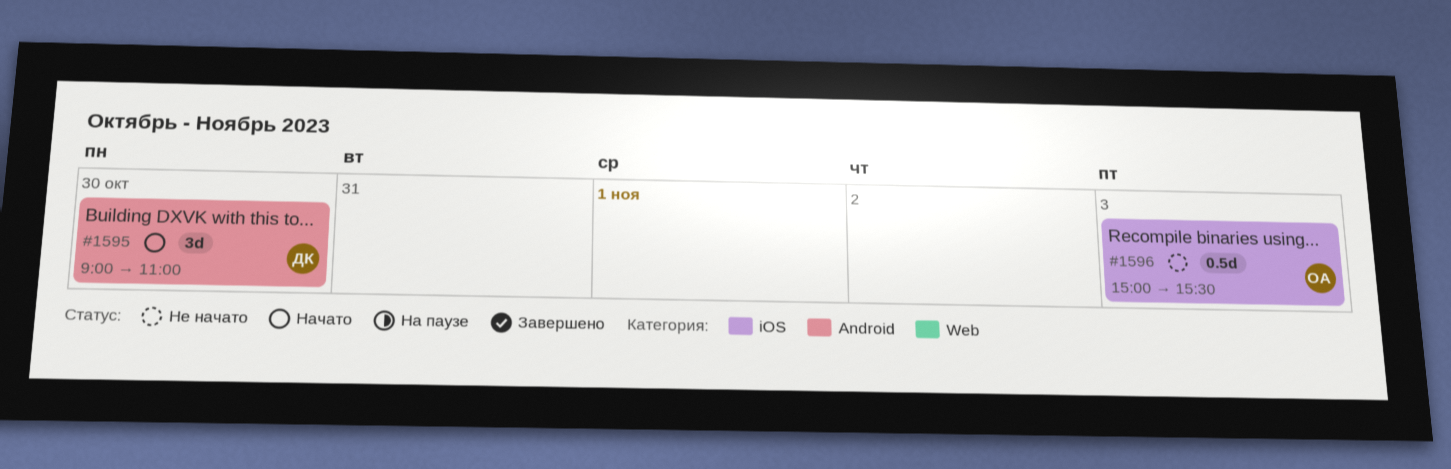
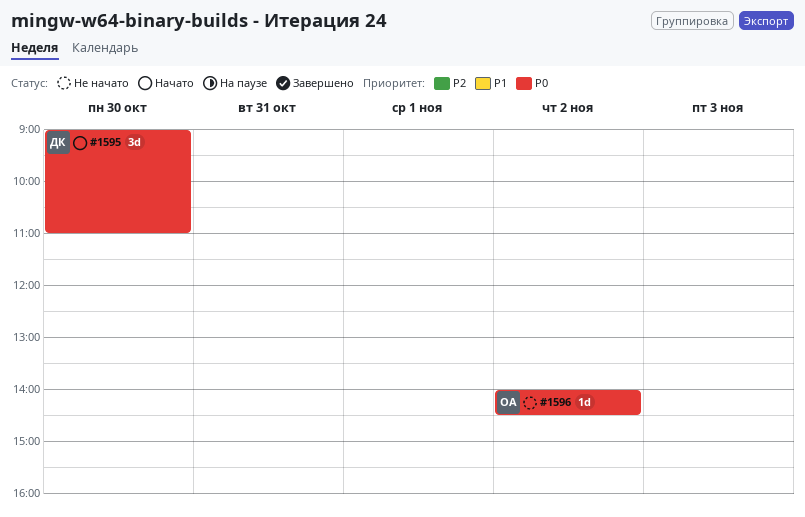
#1596, estimate: 0.5d -> 1d
#1596, day: Nov 3 -> Nov 2
#1596, begins: 15:00 -> 14:00
#1596, ends: 15:30 -> 14:30

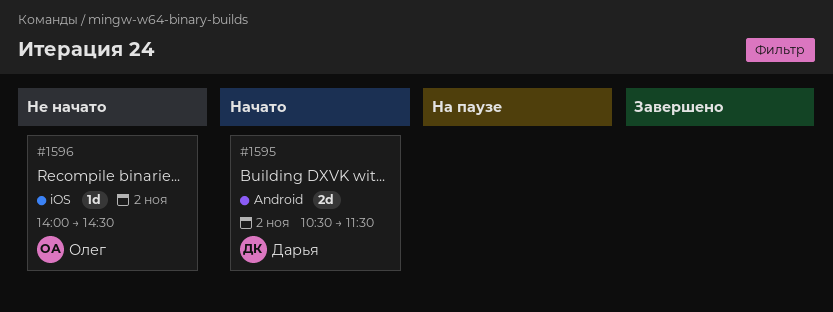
#1595, estimate: 3d -> 2d
#1595, day: Oct 30 -> Nov 2
#1595, begins: 09:00 -> 10:30
#1595, ends: 11:00 -> 11:30

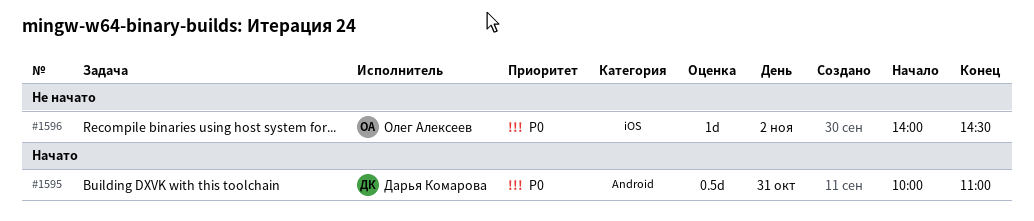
#1595, estimate: 2d -> 0.5d
#1595, day: Nov 2 -> Oct 31
#1595, begins: 10:30 -> 10:00
#1595, ends: 11:30 -> 11:00

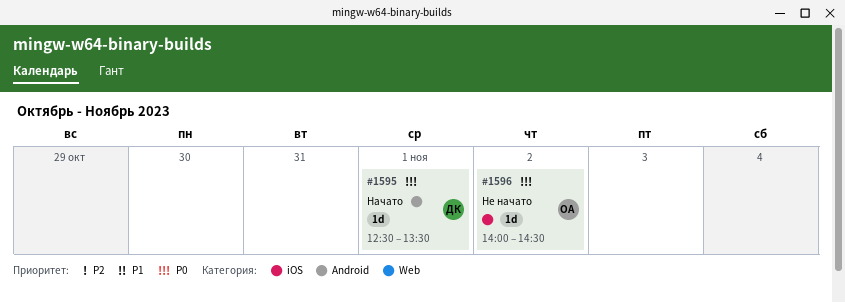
#1595, estimate: 0.5d -> 1d
#1595, day: Oct 31 -> Nov 1
#1595, begins: 10:00 -> 12:30
#1595, ends: 11:00 -> 13:30

